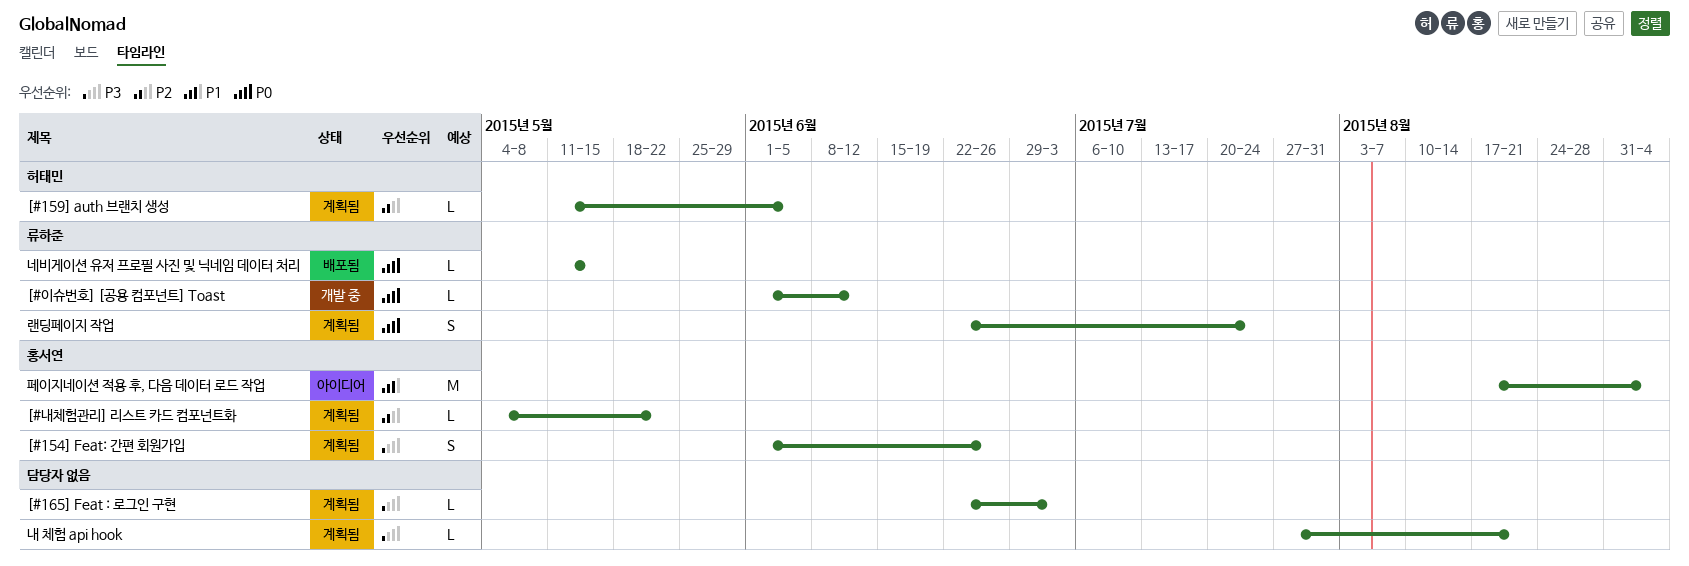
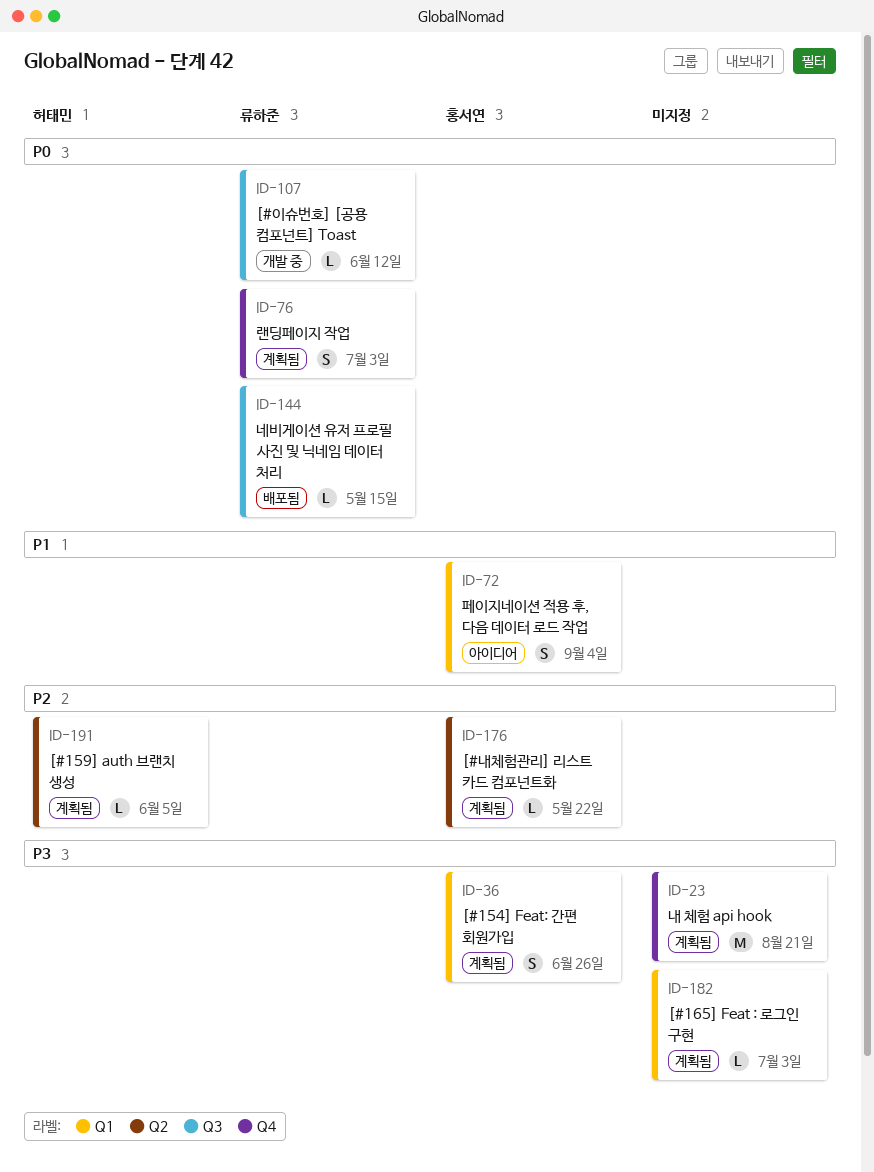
내 체험 api hook, estimate: L -> M
랜딩페이지 작업, due: Jul 24 -> Jul 3
페이지네이션 적용 후, 다음 데이터 로드 작업, estimate: M -> S

